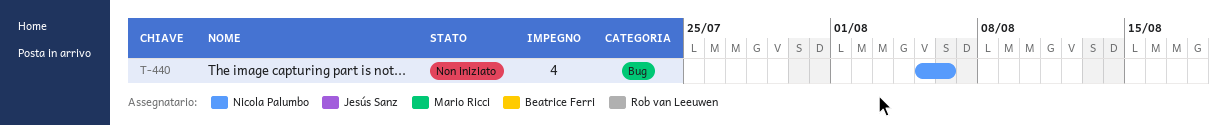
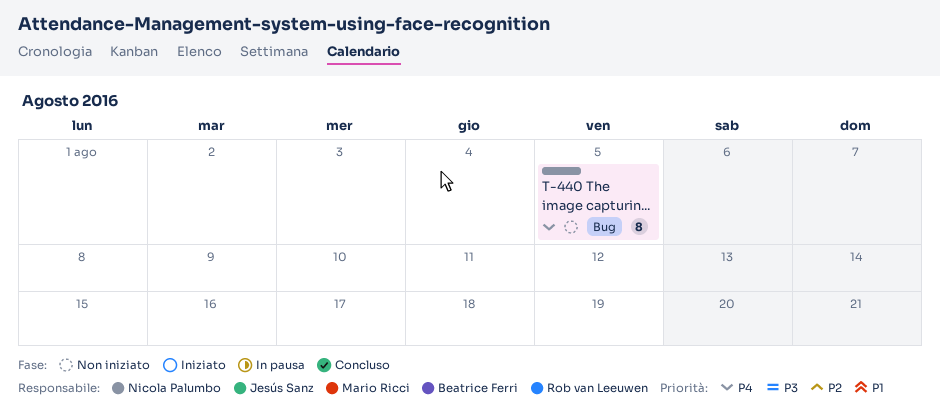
T-440, estimate: 4 -> 8
T-440, due: Aug 6 -> Aug 5

